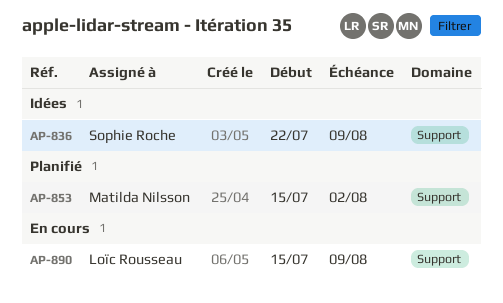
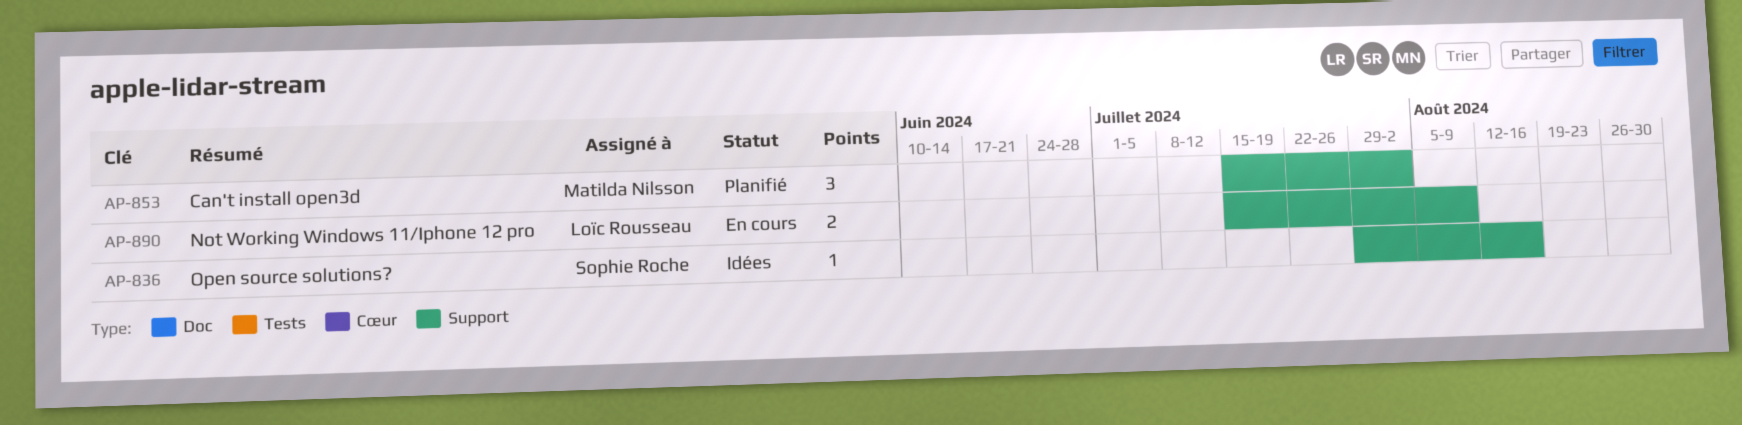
AP-836, start: Jul 22 -> Jul 29
AP-836, due: Aug 9 -> Aug 16

